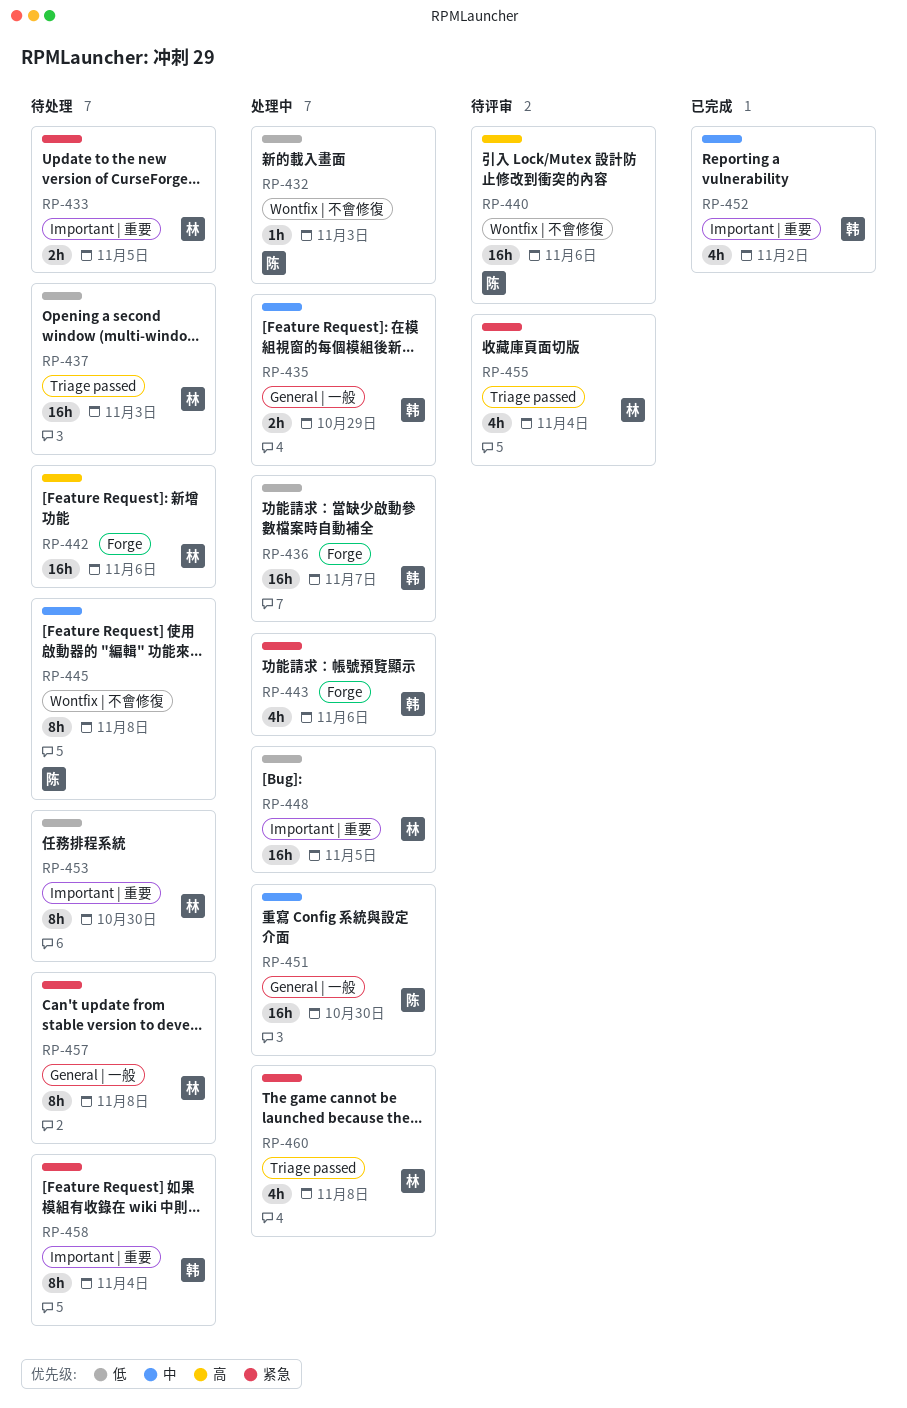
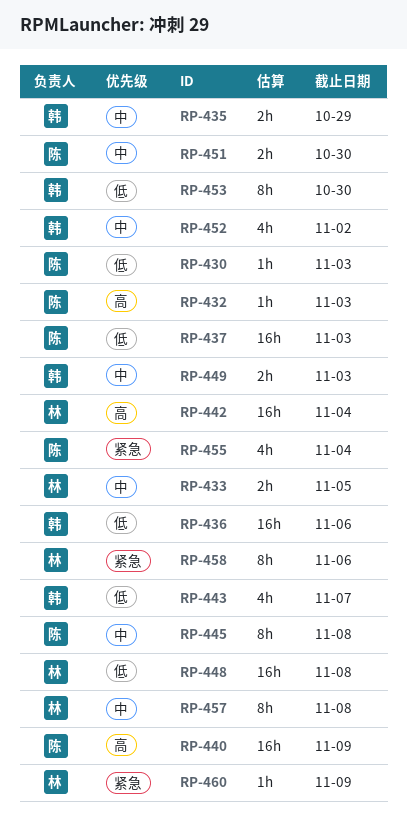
RP-430: none -> present
RP-432, priority: 低 -> 高
RP-433, priority: 紧急 -> 中
RP-436, due: Nov 7 -> Nov 6
RP-437, owner: 林 -> 陈
RP-440, due: Nov 6 -> Nov 9
RP-442, due: Nov 6 -> Nov 4
RP-443, priority: 紧急 -> 低
RP-443, due: Nov 6 -> Nov 7
RP-448, due: Nov 5 -> Nov 8
RP-449: none -> present
RP-451, estimate: 16h -> 2h
RP-453, owner: 林 -> 韩
RP-455, owner: 林 -> 陈
RP-457, priority: 紧急 -> 中
RP-458, owner: 韩 -> 林
RP-458, due: Nov 4 -> Nov 6
RP-460, estimate: 4h -> 1h
RP-460, due: Nov 8 -> Nov 9

